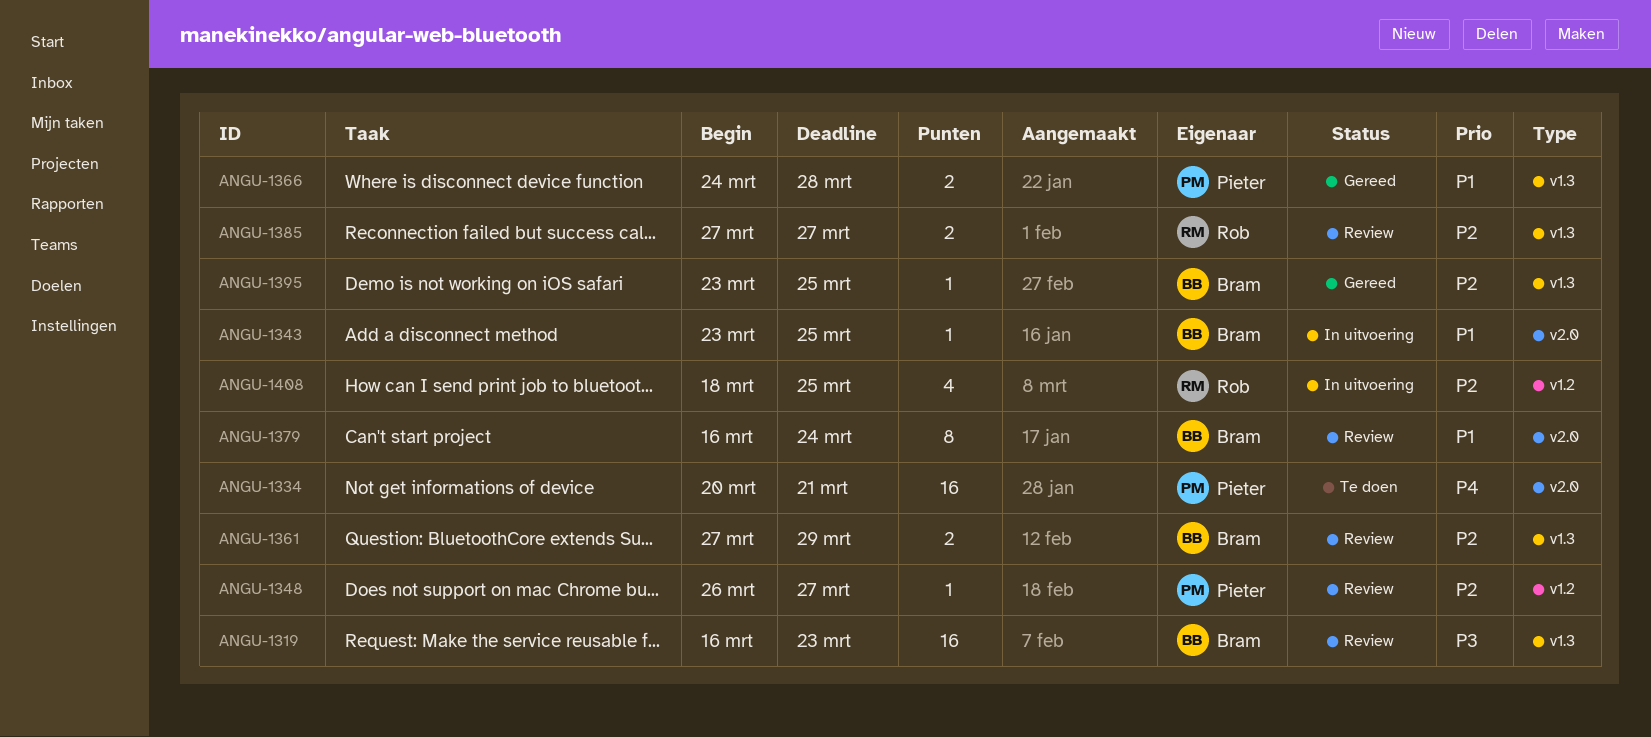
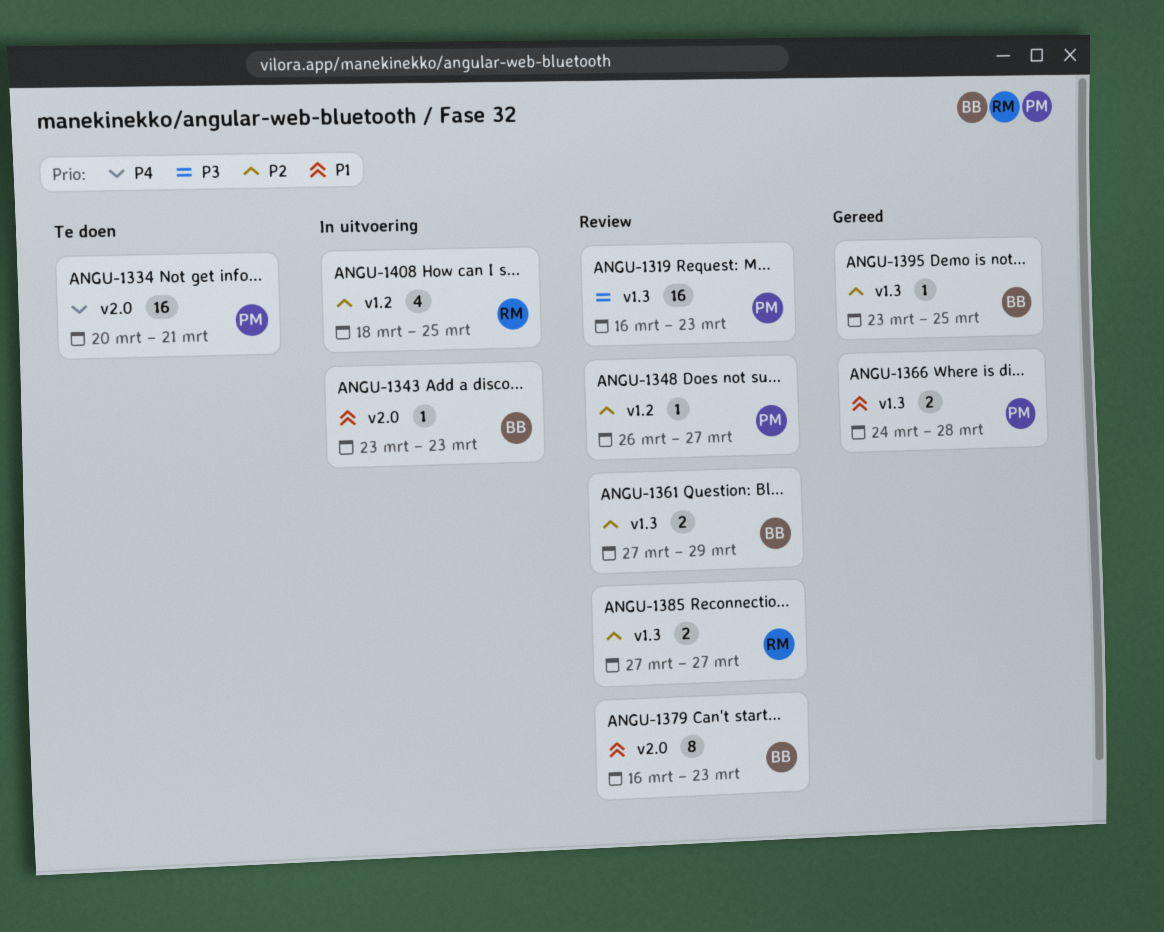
ANGU-1319, owner: Bram -> Pieter
ANGU-1343, due: Mar 25 -> Mar 23
ANGU-1379, due: Mar 24 -> Mar 23

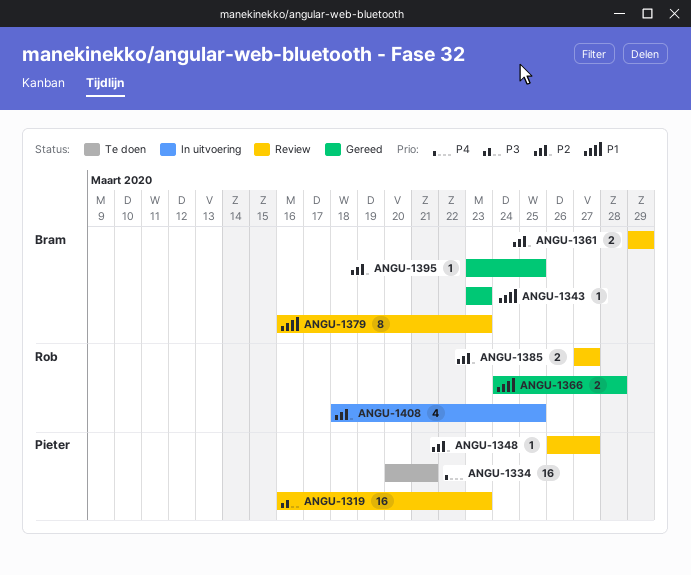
ANGU-1343, status: In uitvoering -> Gereed
ANGU-1361, start: Mar 27 -> Mar 29
ANGU-1366, owner: Pieter -> Rob

